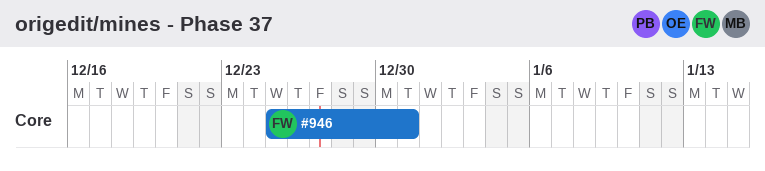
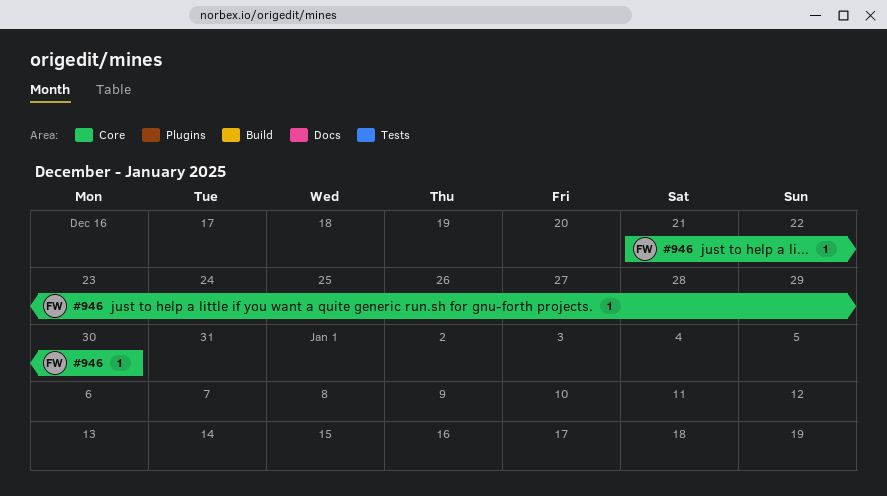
#946, start: Dec 25 -> Dec 21
#946, due: Dec 31 -> Dec 30

